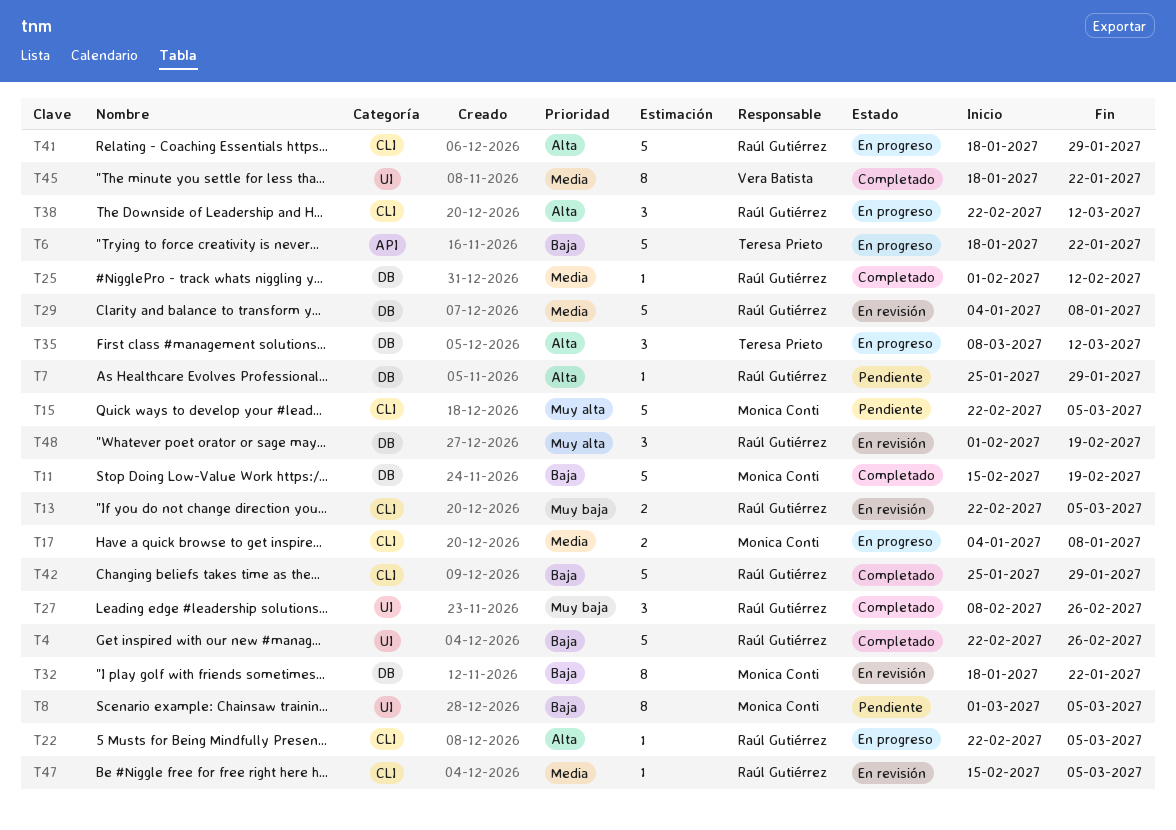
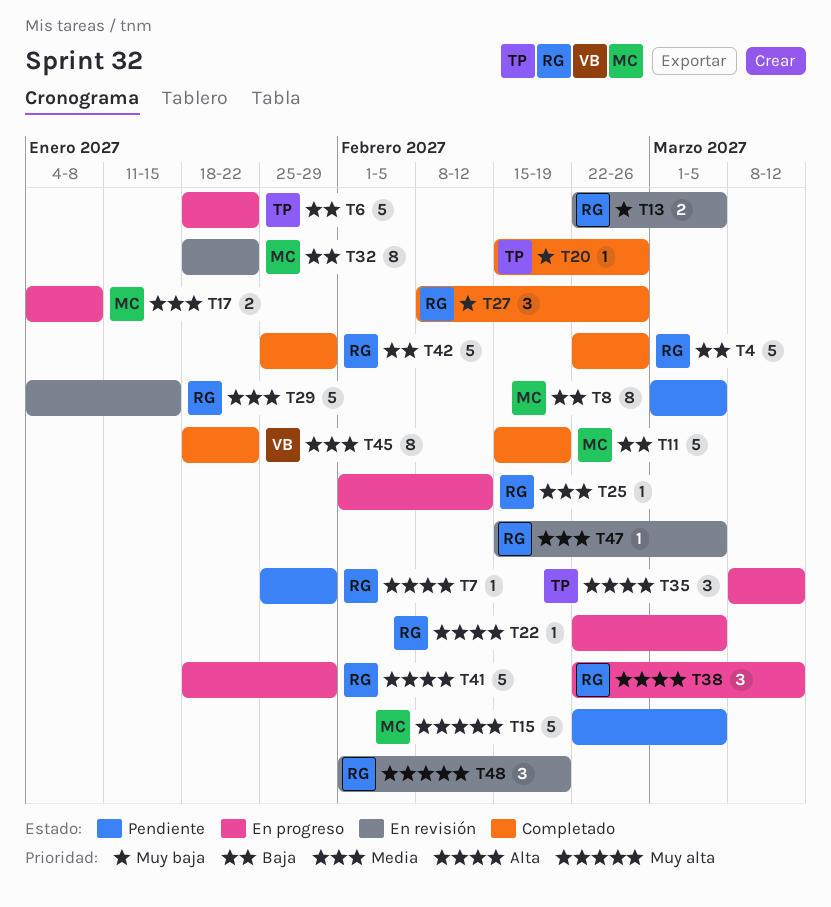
T20: none -> present
T25, status: Completado -> En progreso
T29, due: Jan 8 -> Jan 15

